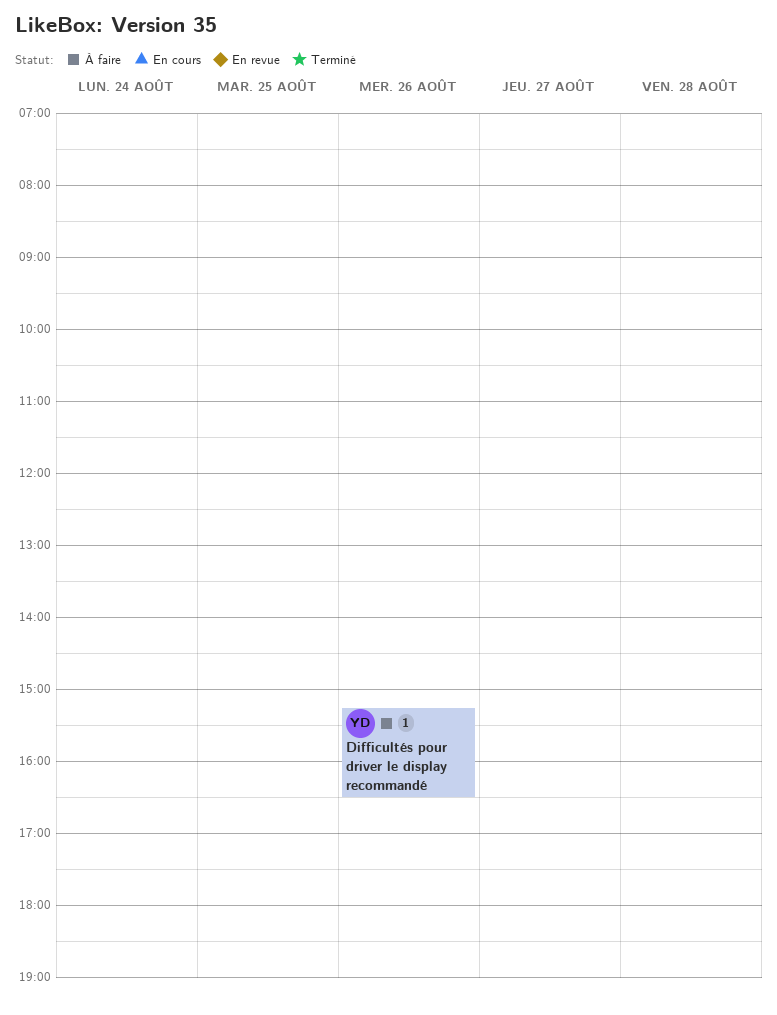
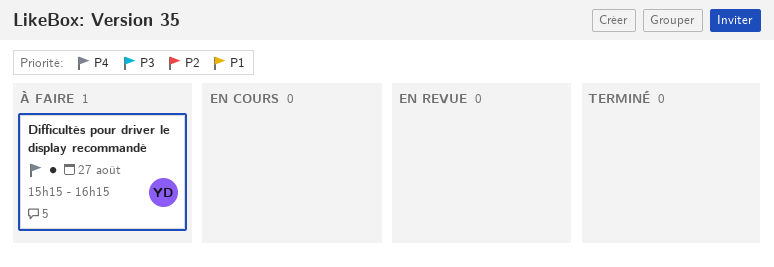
Difficultés pour driver le display recommandé, day: Aug 26 -> Aug 27
Difficultés pour driver le display recommandé, ends: 16:30 -> 16:15

